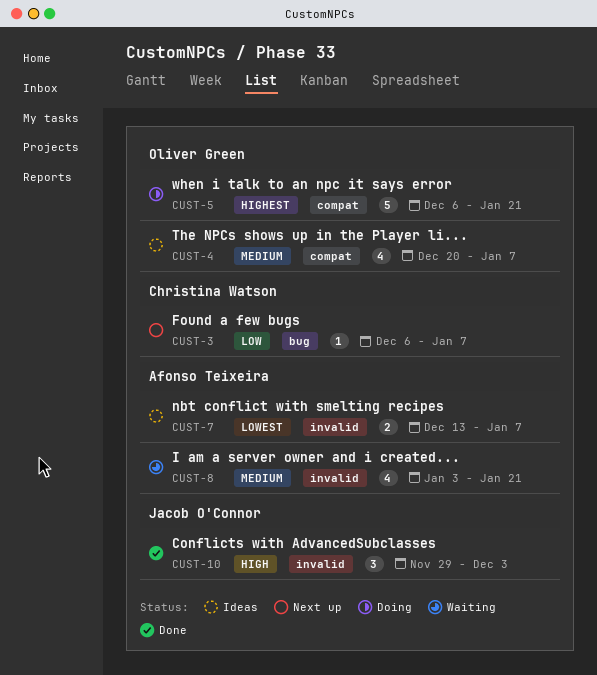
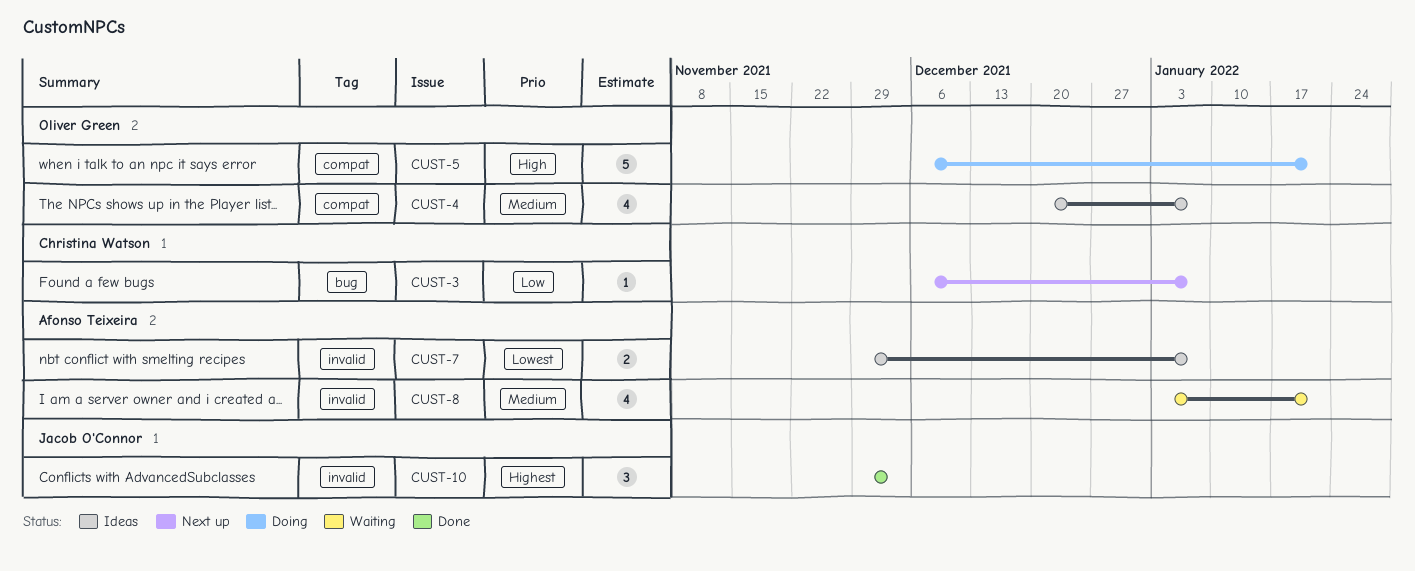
CUST-5, priority: Highest -> High
CUST-7, start: Dec 13 -> Nov 29
CUST-10, priority: High -> Highest

